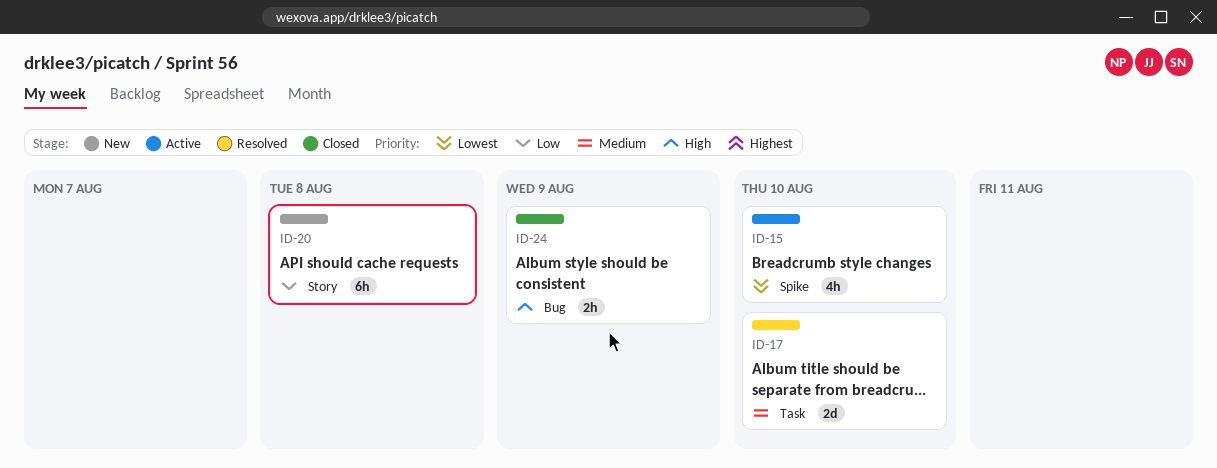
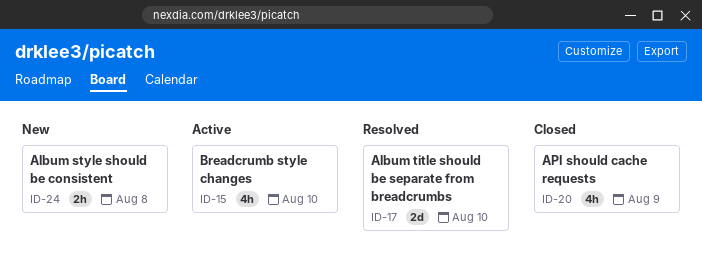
ID-20, status: New -> Closed
ID-20, estimate: 6h -> 4h
ID-20, due: Aug 8 -> Aug 9
ID-24, status: Closed -> New
ID-24, due: Aug 9 -> Aug 8

